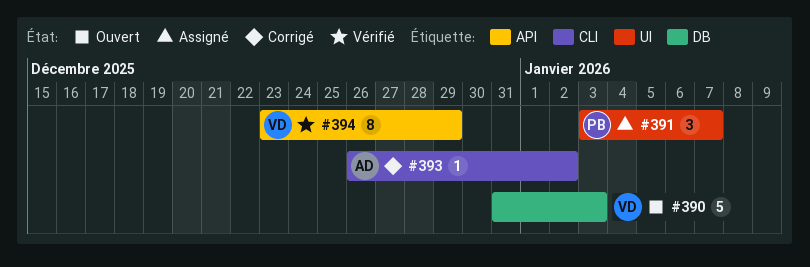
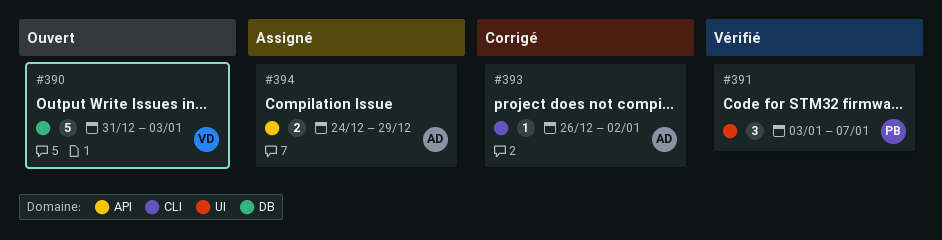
#391, status: Assigné -> Vérifié
#394, status: Vérifié -> Assigné
#394, owner: VD -> AD
#394, estimate: 8 -> 2
#394, start: Dec 23 -> Dec 24

